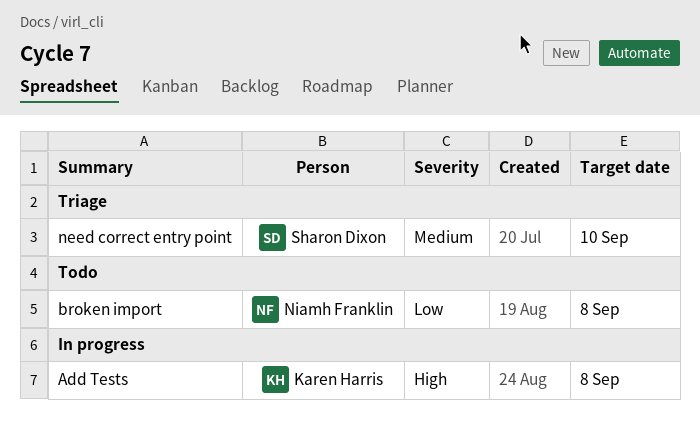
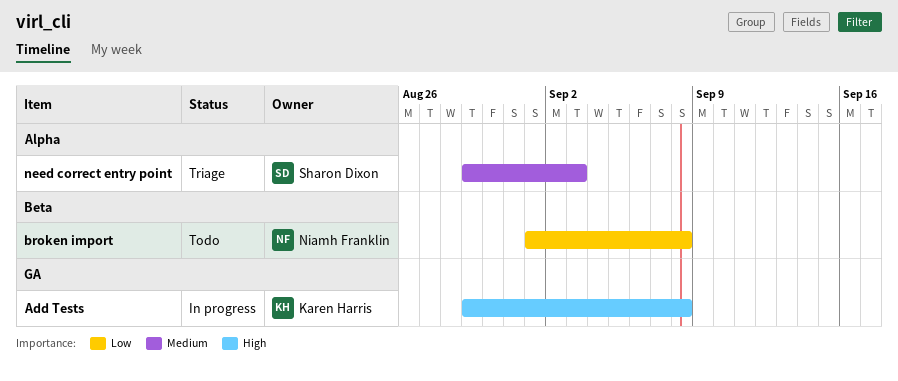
need correct entry point, due: Sep 10 -> Sep 3

